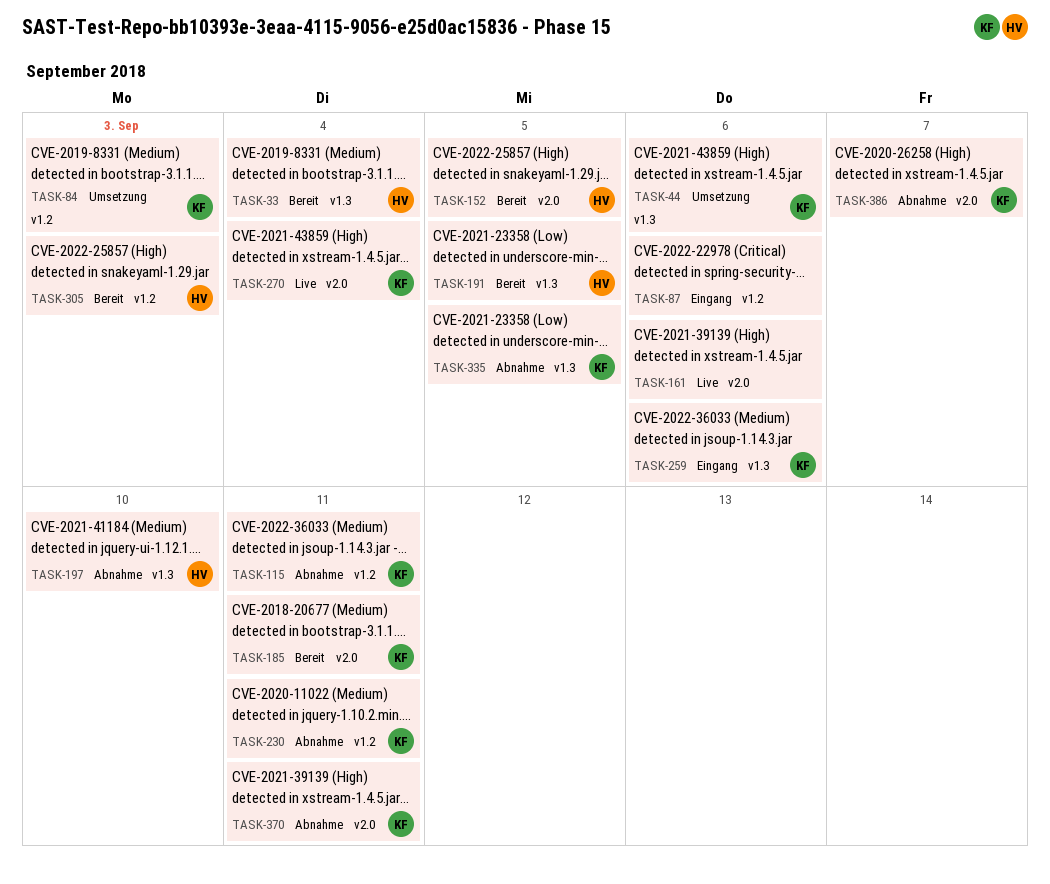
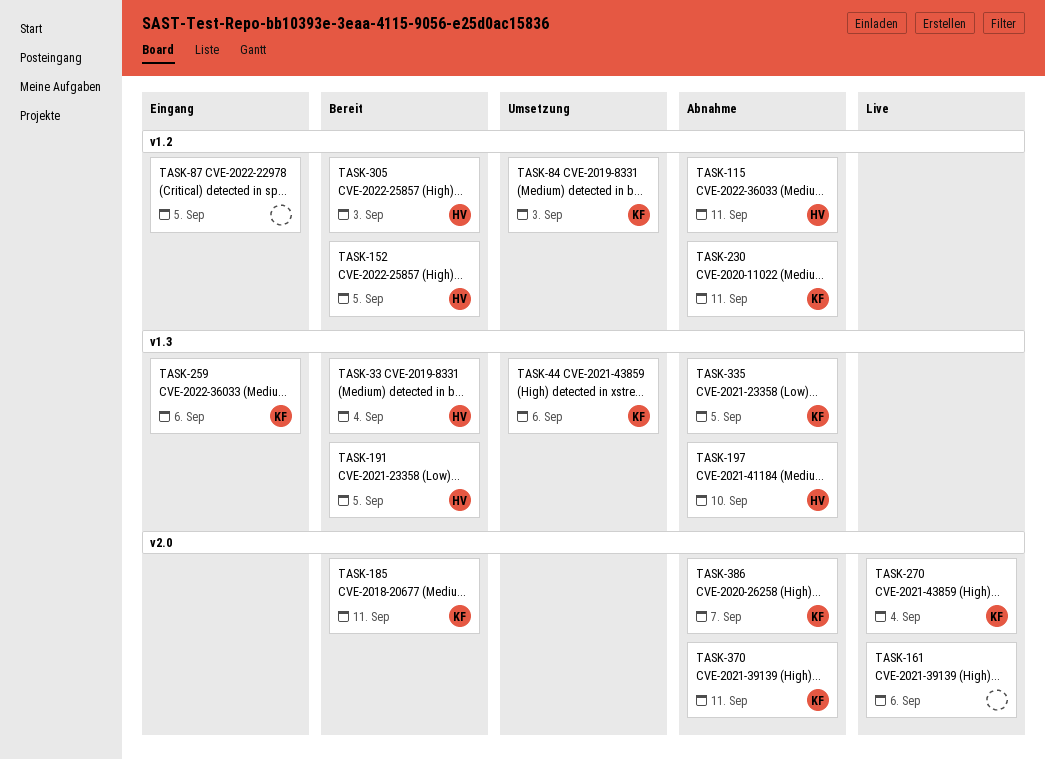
TASK-87, due: Sep 6 -> Sep 5
TASK-115, owner: KF -> HV
TASK-152, label: v2.0 -> v1.2

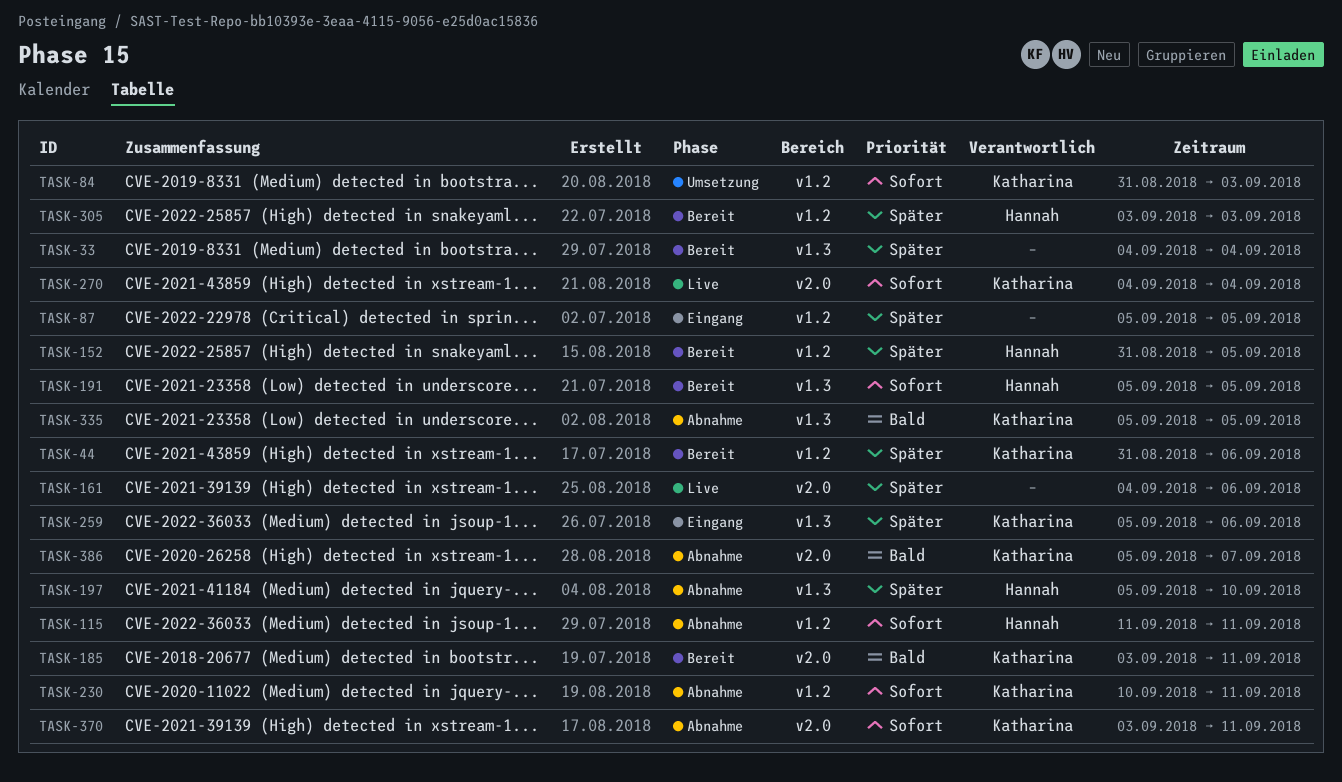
TASK-33, owner: Hannah -> none
TASK-44, status: Umsetzung -> Bereit
TASK-44, label: v1.3 -> v1.2

